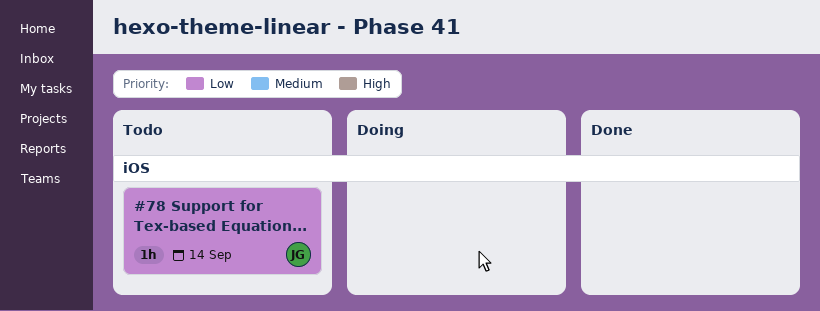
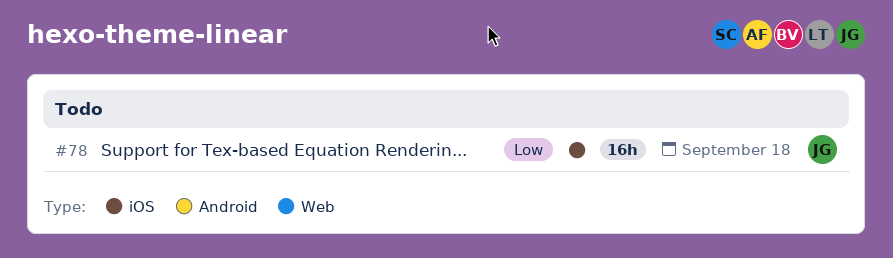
#78, estimate: 1h -> 16h
#78, due: Sep 14 -> Sep 18

